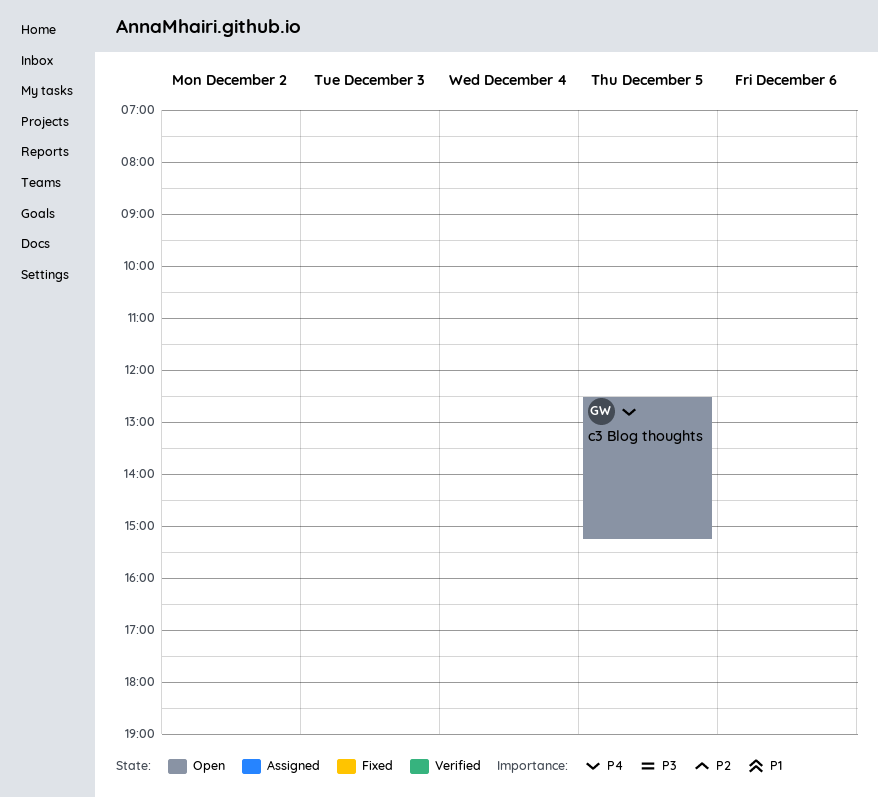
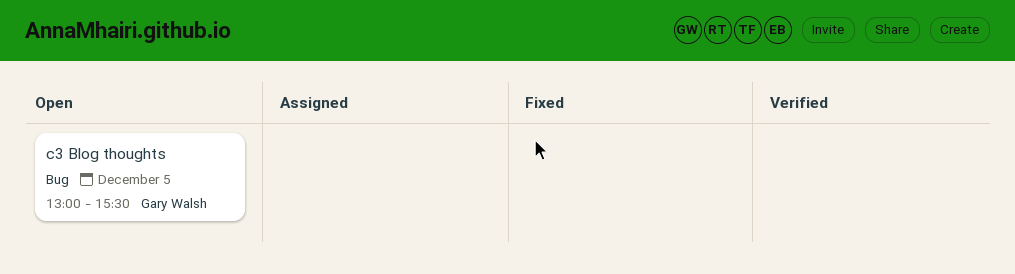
c3 Blog thoughts, begins: 12:30 -> 13:00
c3 Blog thoughts, ends: 15:15 -> 15:30

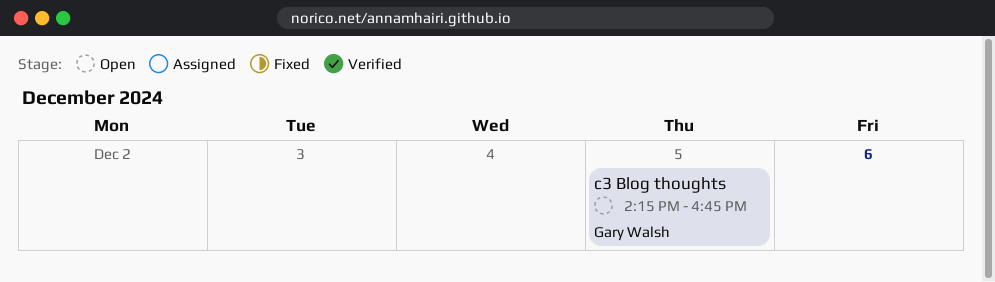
c3 Blog thoughts, begins: 13:00 -> 14:15
c3 Blog thoughts, ends: 15:30 -> 16:45

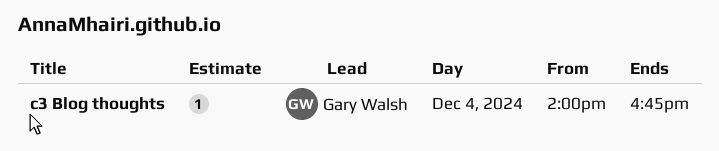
c3 Blog thoughts, day: Dec 5 -> Dec 4
c3 Blog thoughts, begins: 14:15 -> 14:00

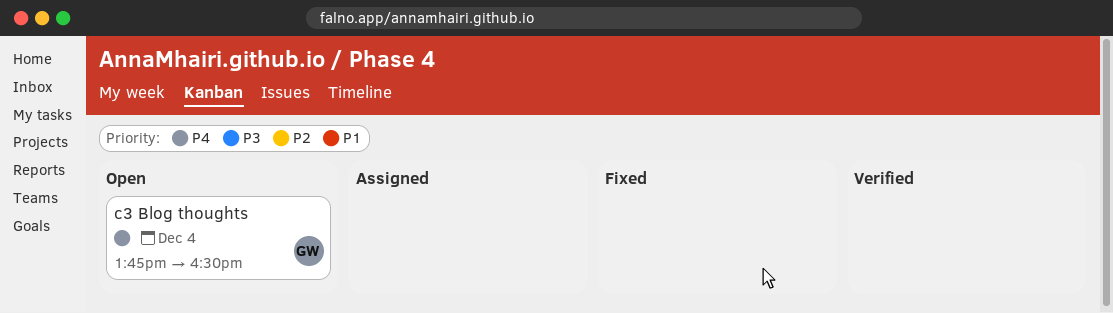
c3 Blog thoughts, begins: 14:00 -> 13:45
c3 Blog thoughts, ends: 16:45 -> 16:30

